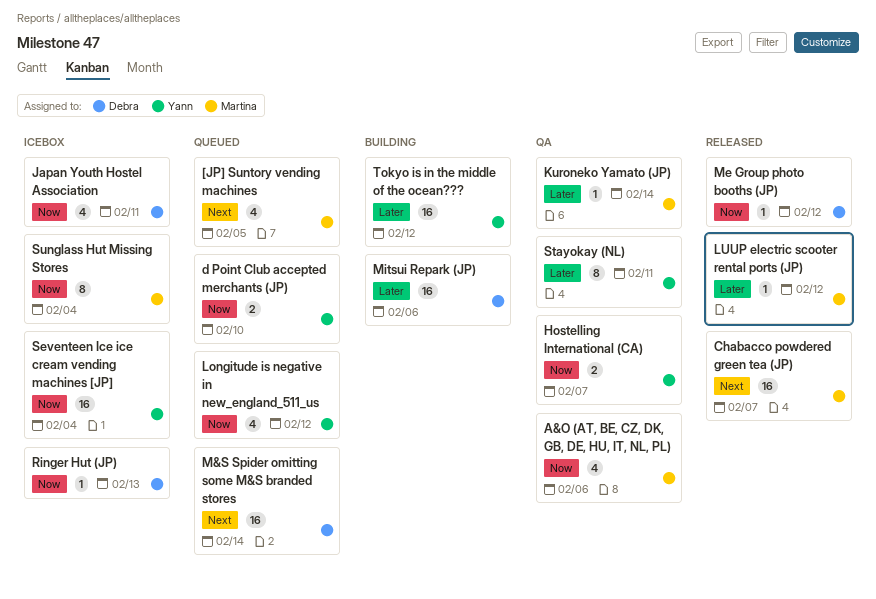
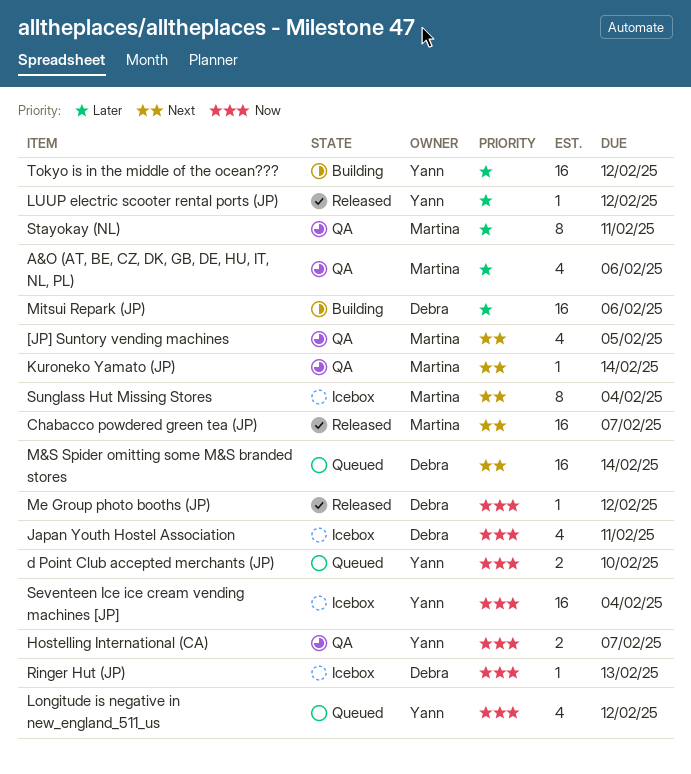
[JP] Suntory vending machines, status: Queued -> QA
A&O (AT, BE, CZ, DK, GB, DE, HU, IT, NL, PL), priority: Now -> Later
Kuroneko Yamato (JP), priority: Later -> Next
LUUP electric scooter rental ports (JP), owner: Martina -> Yann
Stayokay (NL), owner: Yann -> Martina
Sunglass Hut Missing Stores, priority: Now -> Next

